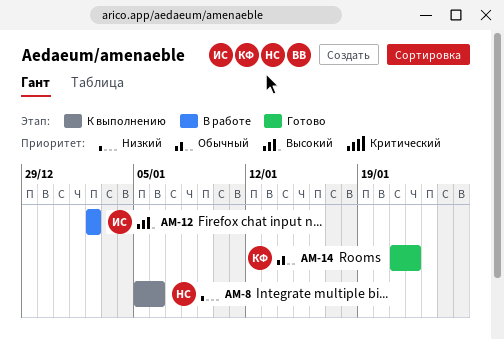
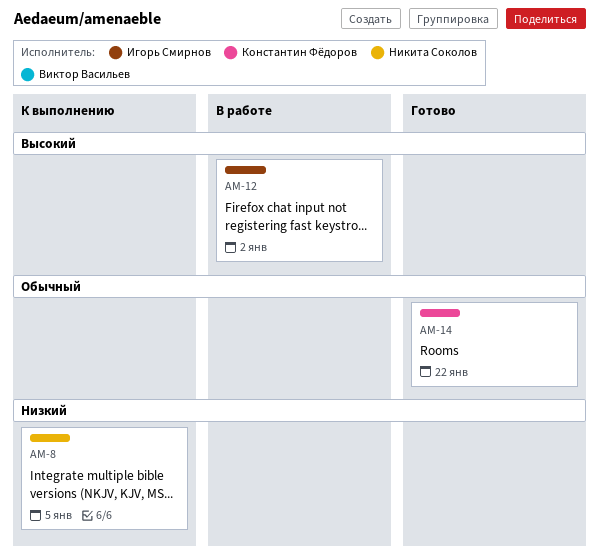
AM-8, due: Jan 6 -> Jan 5

